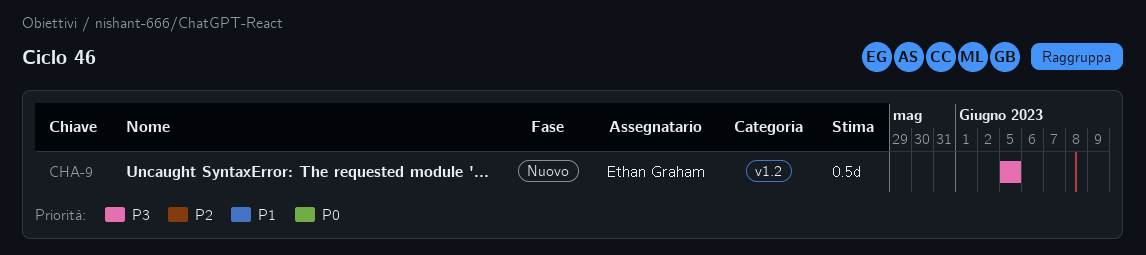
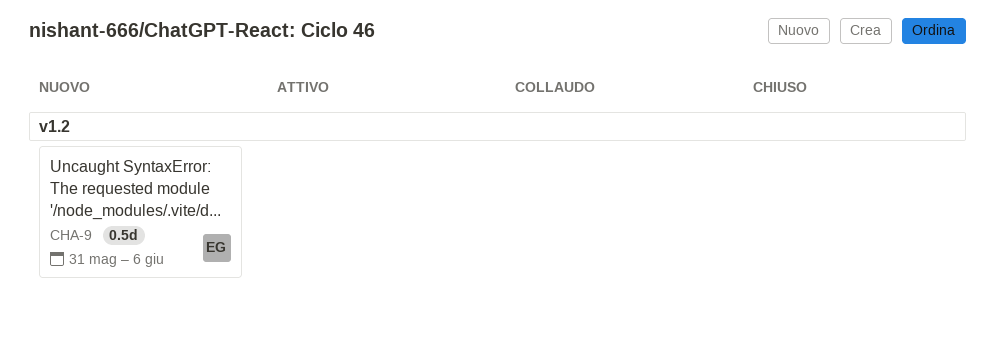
CHA-9, start: Jun 5 -> May 31
CHA-9, due: Jun 5 -> Jun 6

